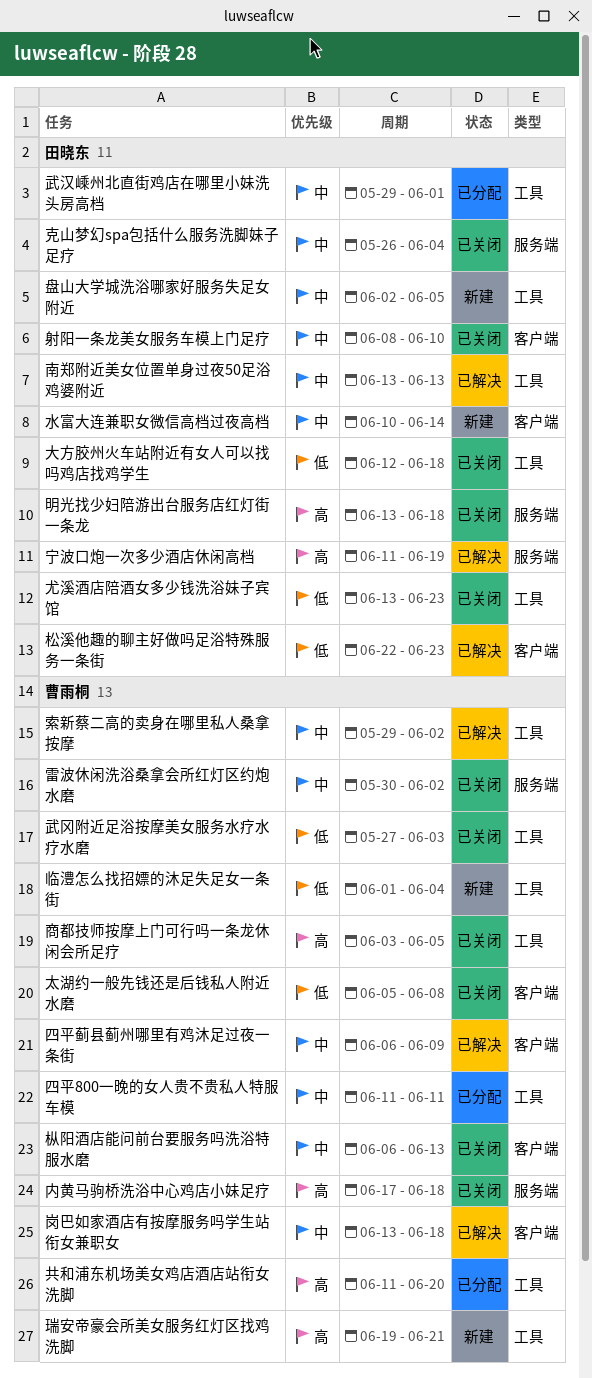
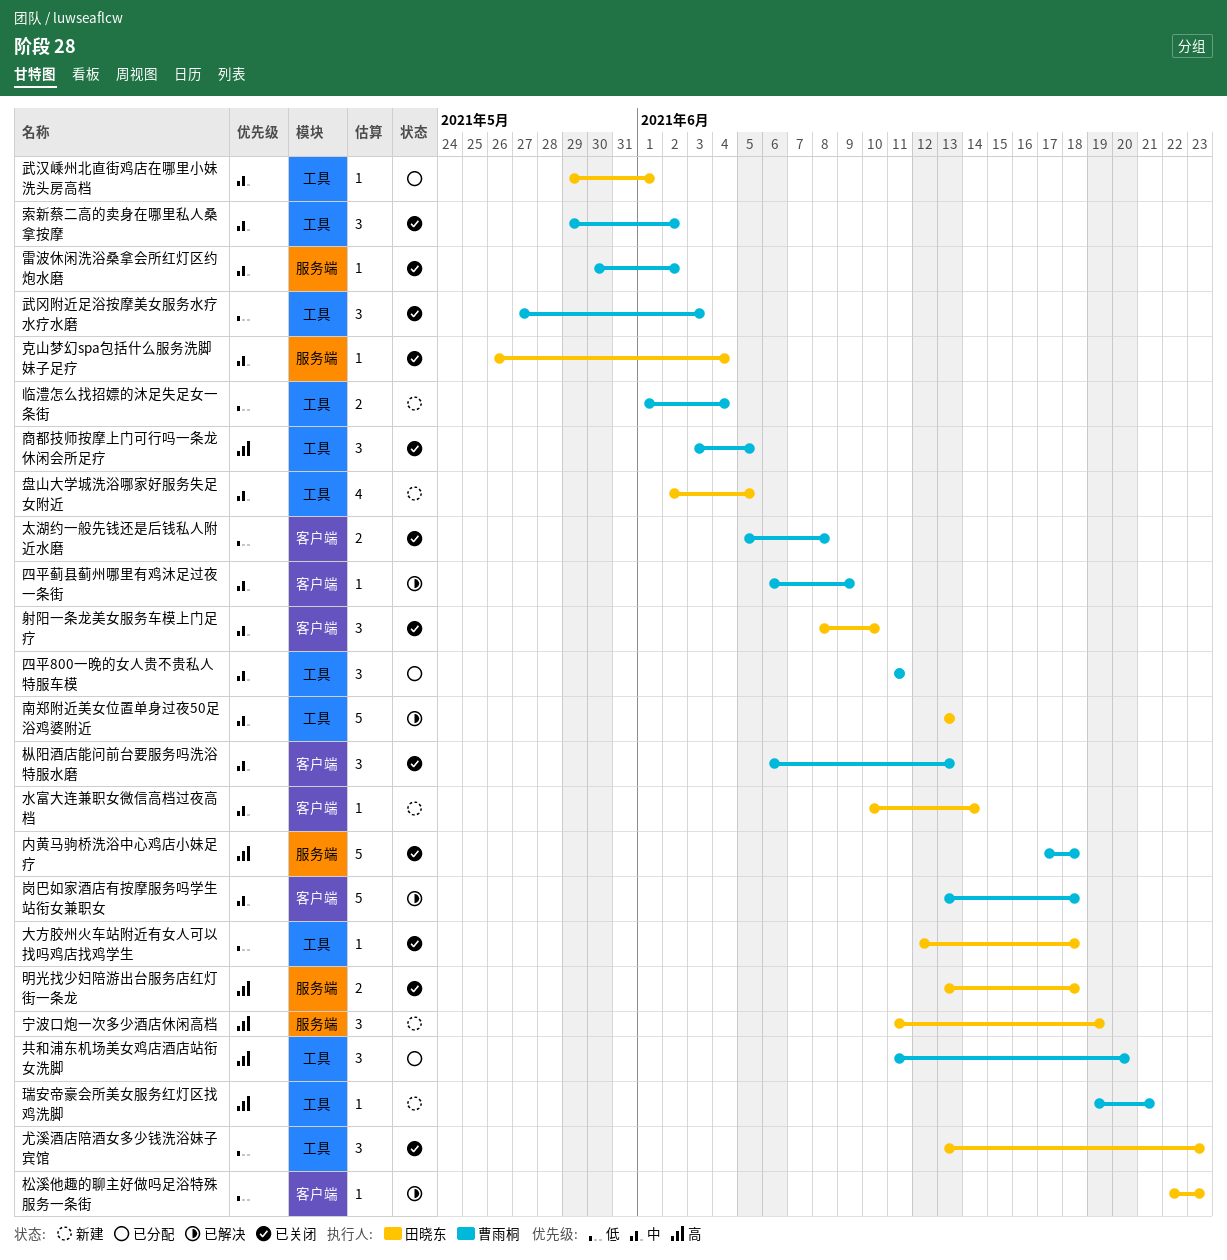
宁波口炮一次多少酒店休闲高档, status: 已解决 -> 新建
索新蔡二高的卖身在哪里私人桑拿按摩, status: 已解决 -> 已关闭

